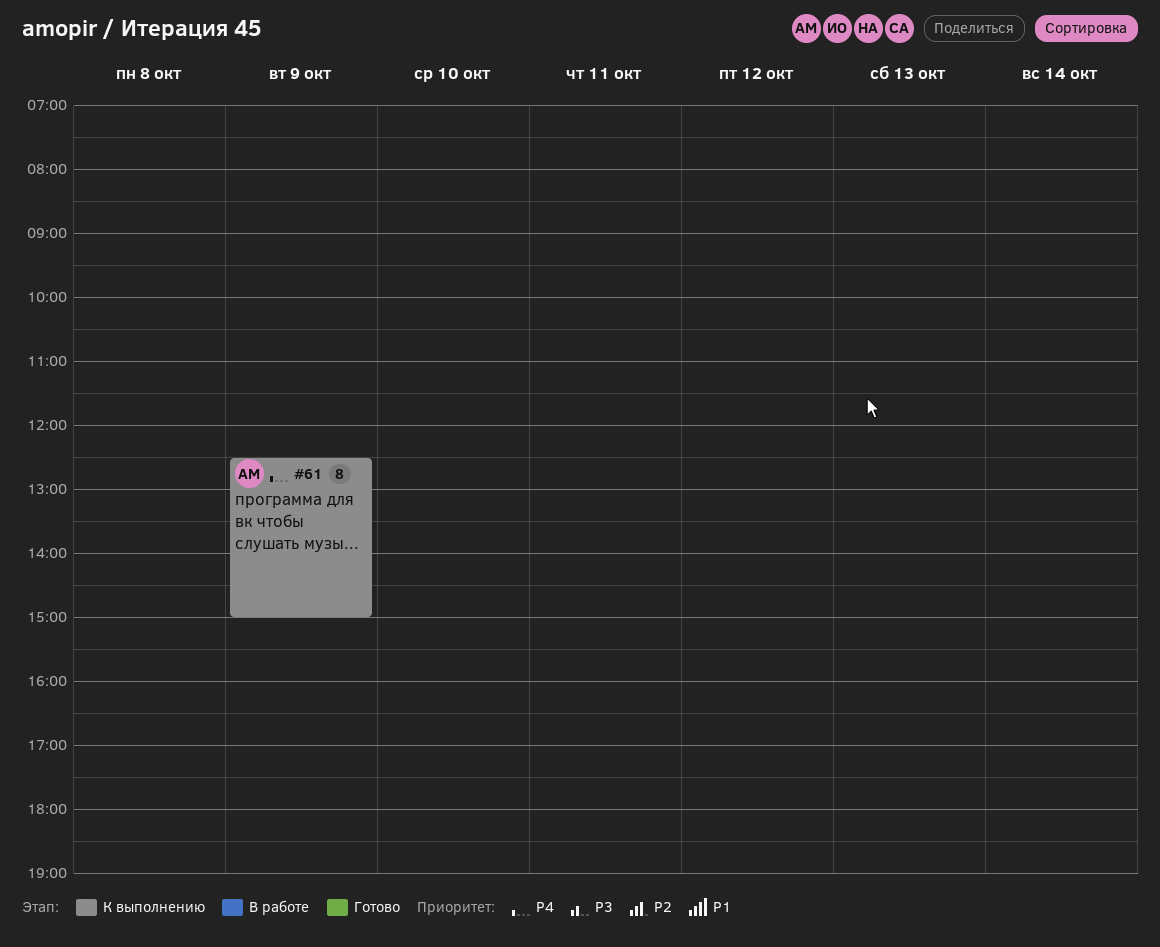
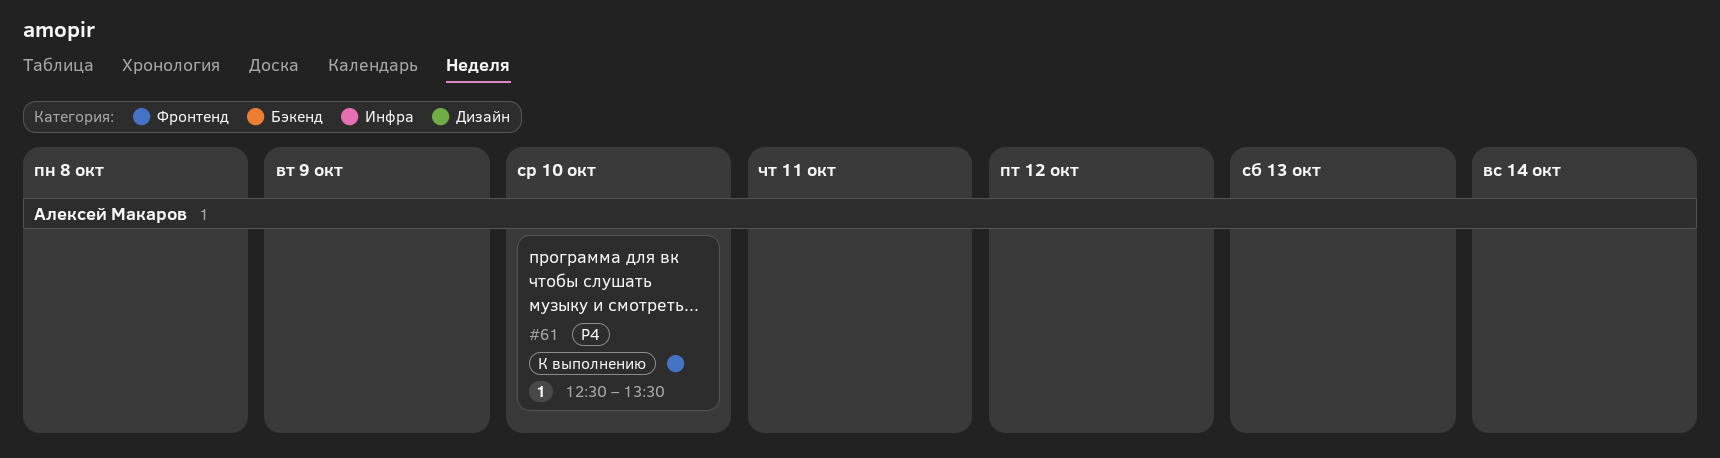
#61, estimate: 8 -> 1
#61, day: Oct 9 -> Oct 10
#61, ends: 15:00 -> 13:30

